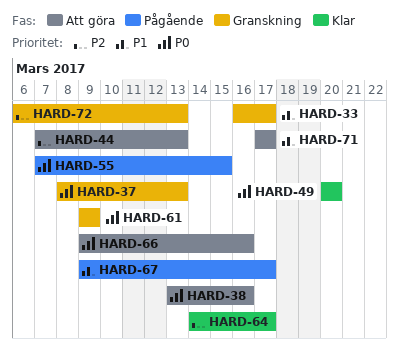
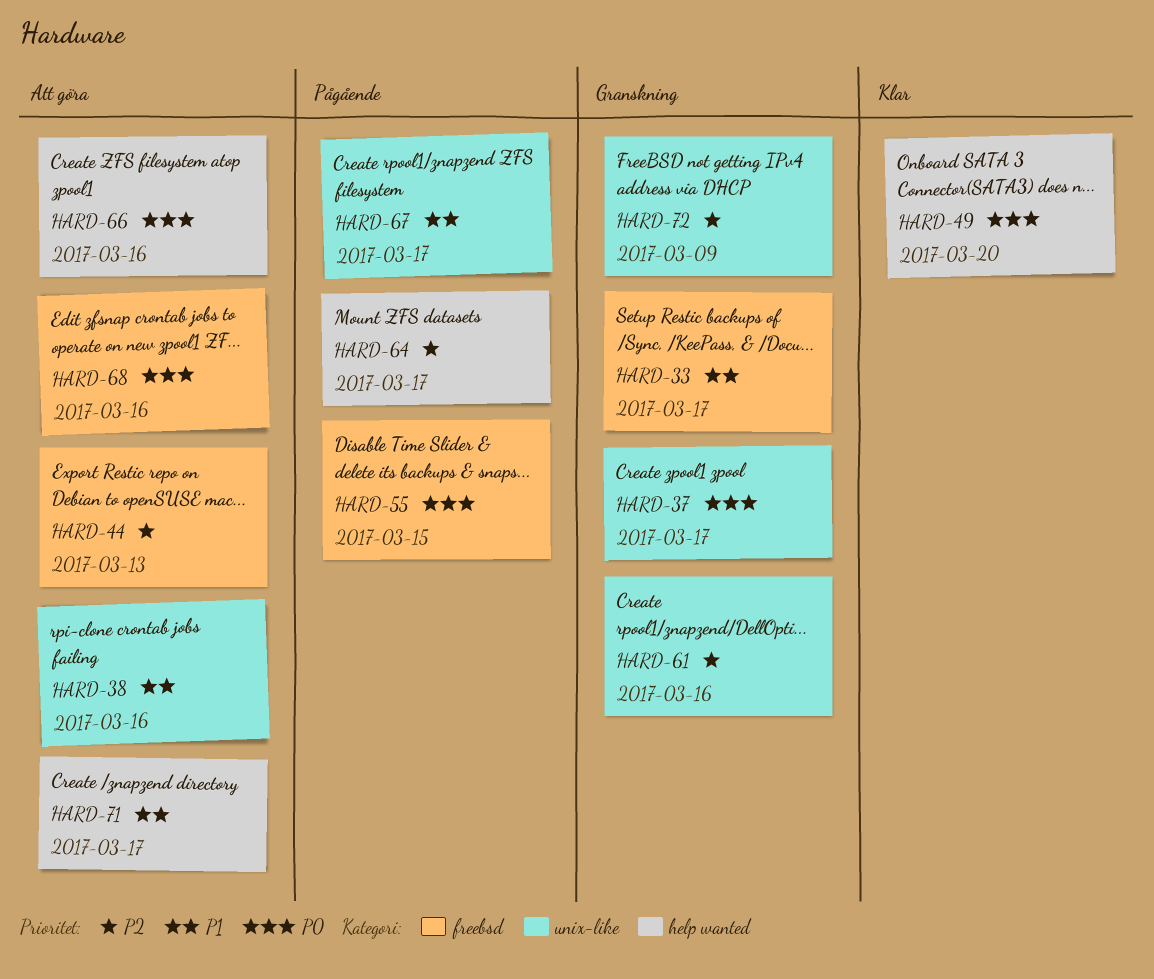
HARD-37, due: Mar 13 -> Mar 17
HARD-38, priority: P0 -> P1
HARD-61, priority: P0 -> P2
HARD-61, due: Mar 9 -> Mar 16
HARD-64, status: Klar -> Pågående
HARD-68: none -> present
HARD-72, due: Mar 13 -> Mar 9

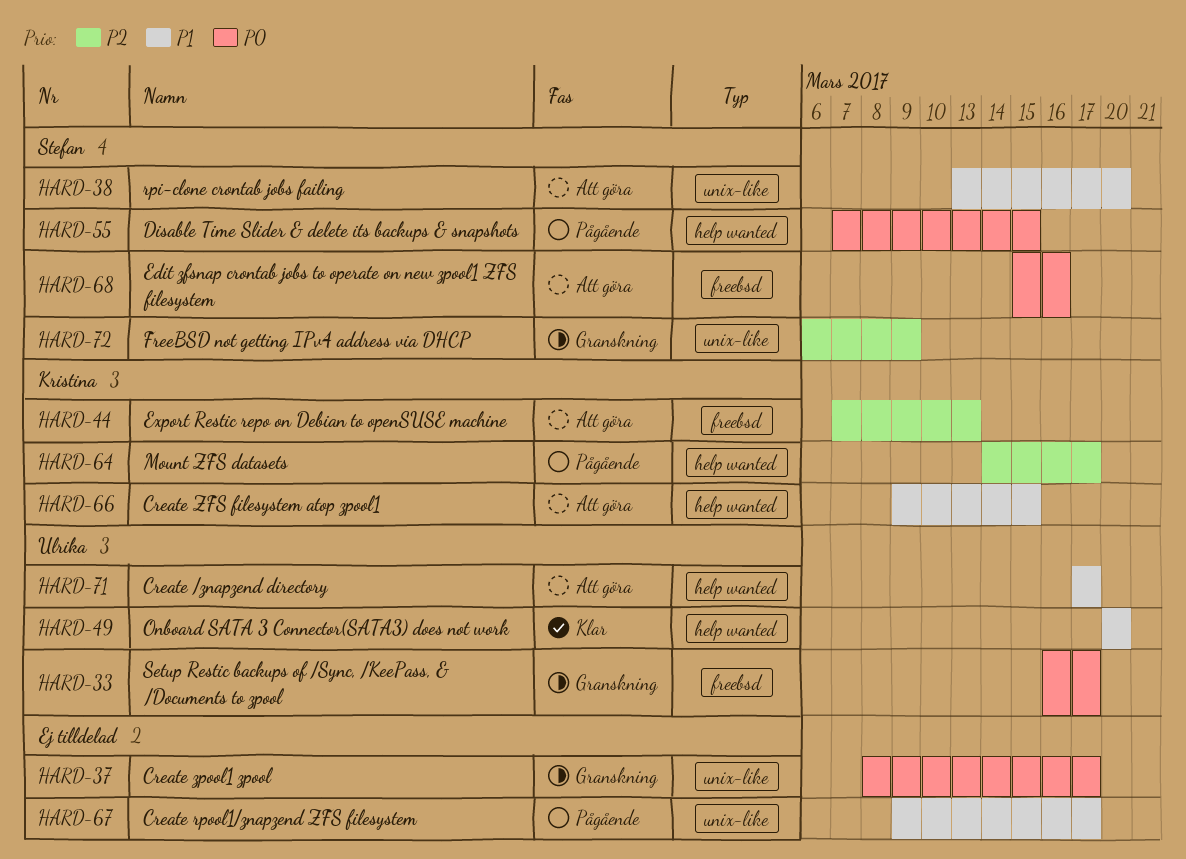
HARD-33, priority: P1 -> P0
HARD-38, due: Mar 16 -> Mar 20
HARD-49, priority: P0 -> P1
HARD-55, label: freebsd -> help wanted
HARD-61: present -> none
HARD-66, priority: P0 -> P1
HARD-66, due: Mar 16 -> Mar 15

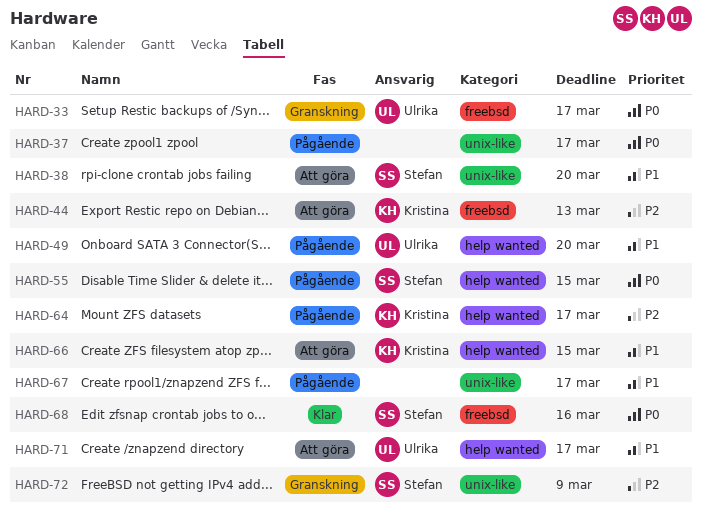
HARD-37, status: Granskning -> Pågående
HARD-49, status: Klar -> Pågående
HARD-68, status: Att göra -> Klar

